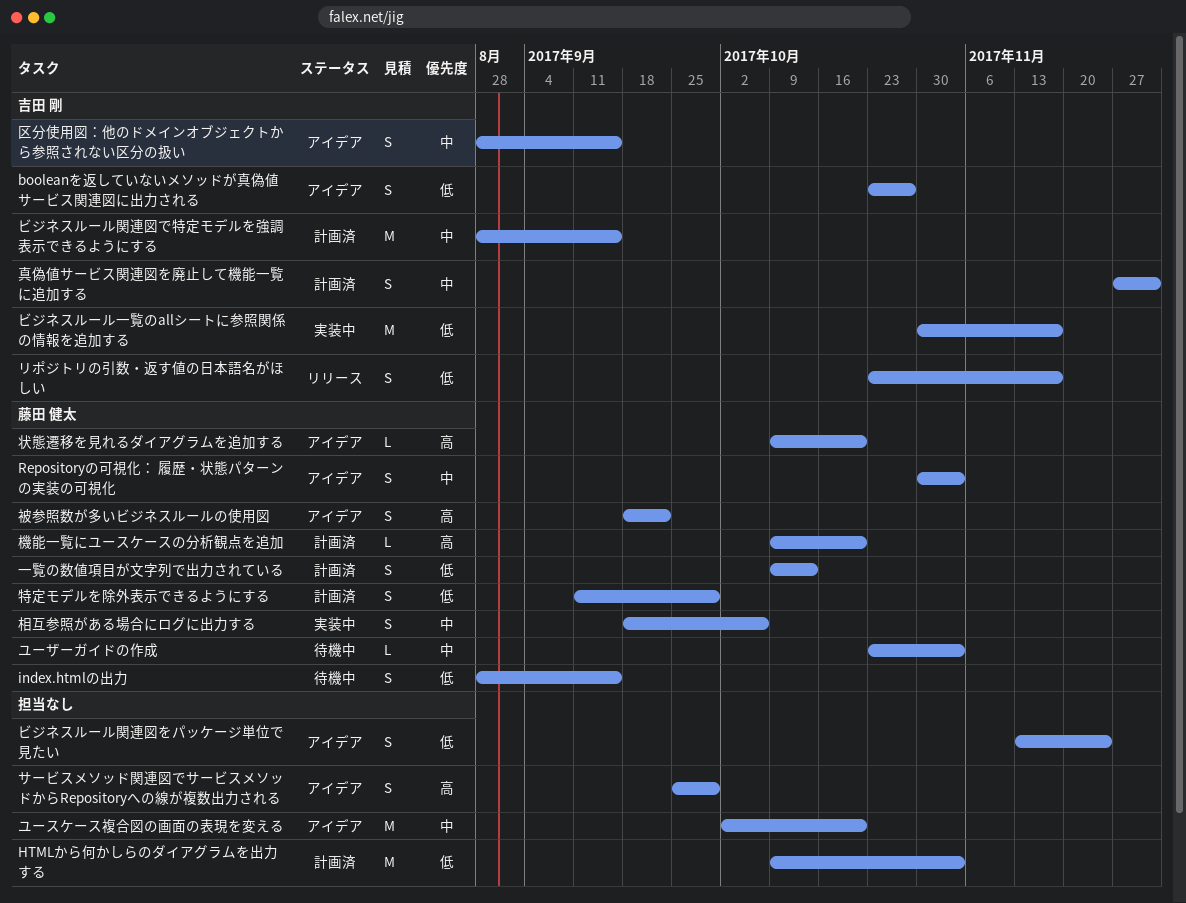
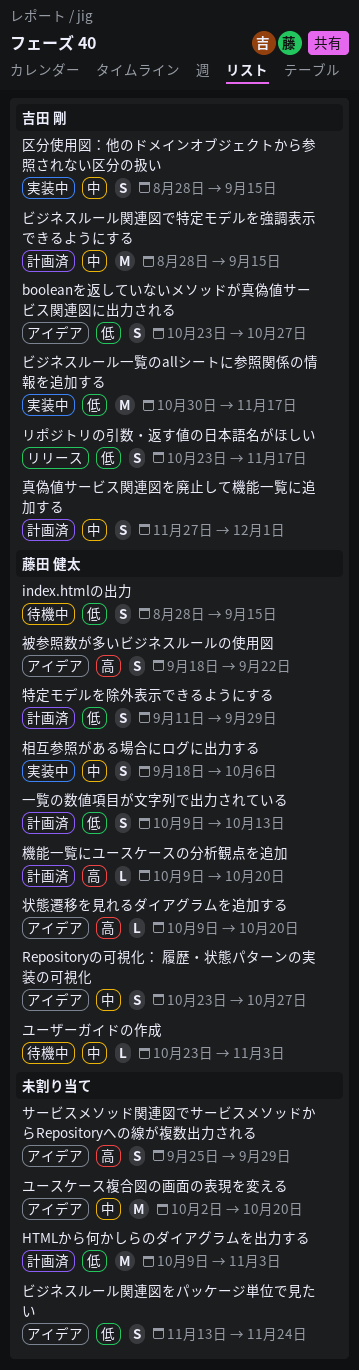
Repositoryの可視化： 履歴・状態パターンの実装の可視化, start: Oct 30 -> Oct 23
Repositoryの可視化： 履歴・状態パターンの実装の可視化, due: Nov 3 -> Oct 27
区分使用図：他のドメインオブジェクトから参照されない区分の扱い, status: アイデア -> 実装中

